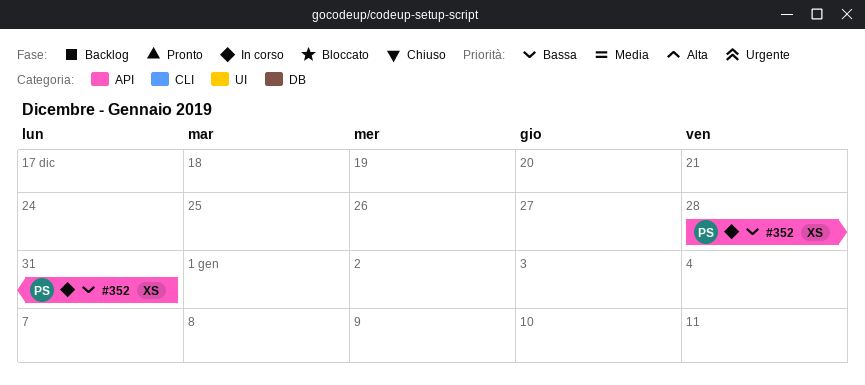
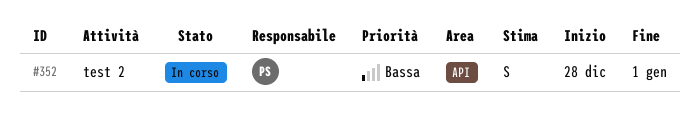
#352, estimate: XS -> S
#352, due: Dec 31 -> Jan 1

